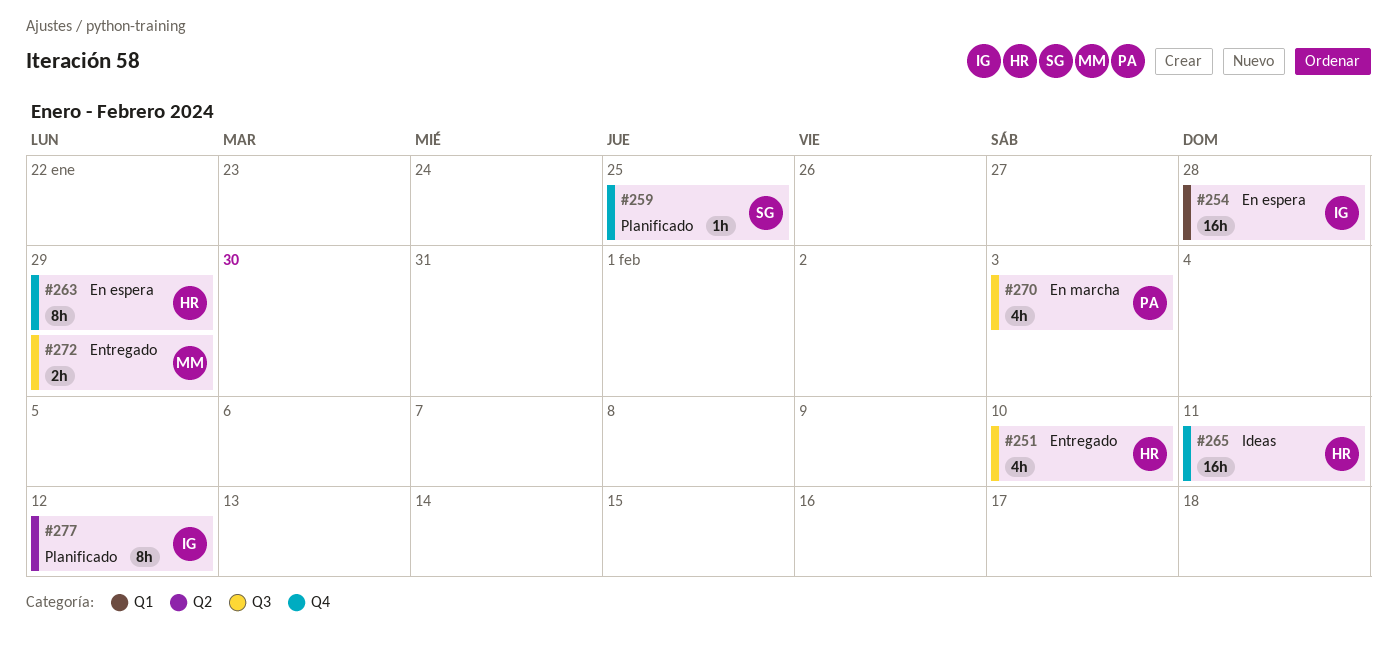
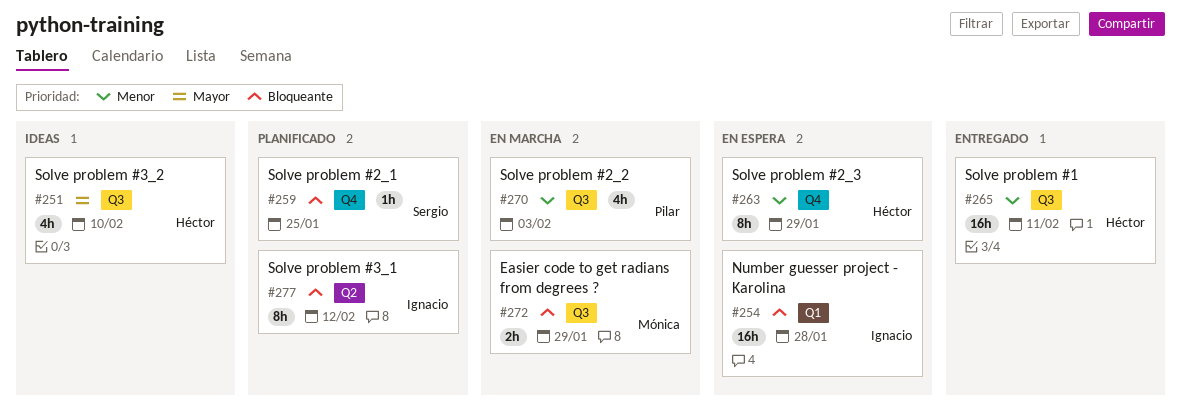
#251, status: Entregado -> Ideas
#265, status: Ideas -> Entregado
#265, label: Q4 -> Q3
#272, status: Entregado -> En marcha

